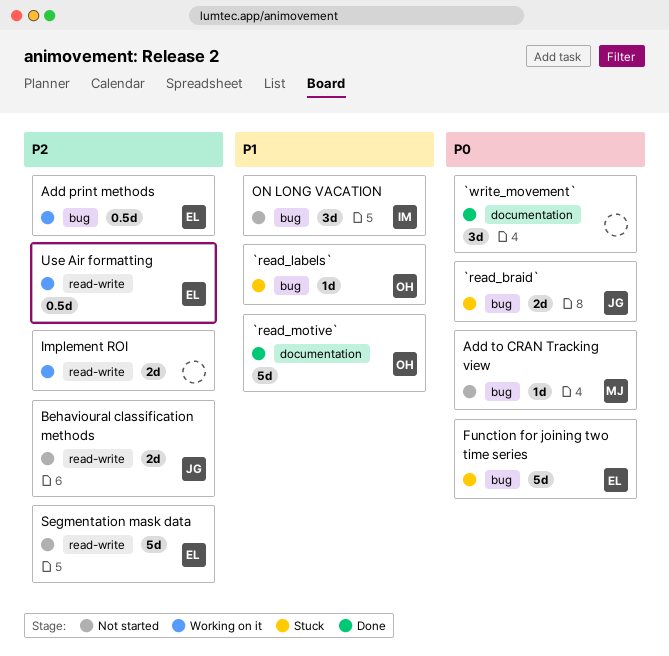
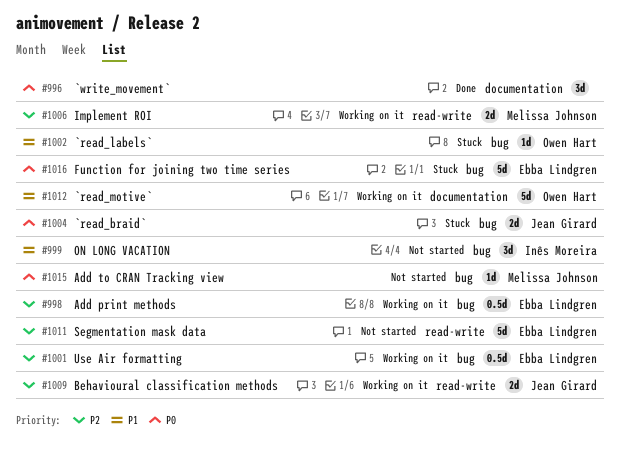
`read_motive`, status: Done -> Working on it
Behavioural classification methods, status: Not started -> Working on it
Implement ROI, owner: none -> Melissa Johnson
Use Air formatting, label: read-write -> bug

